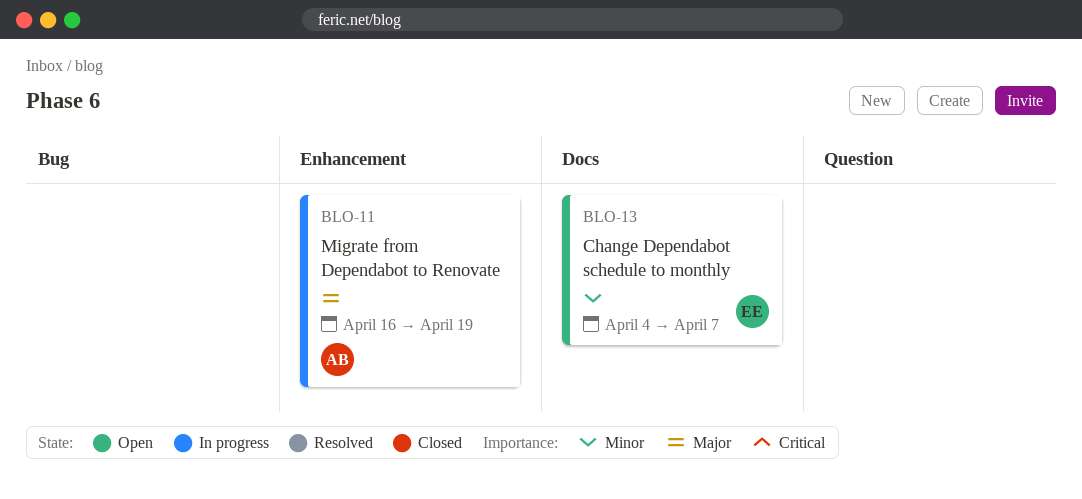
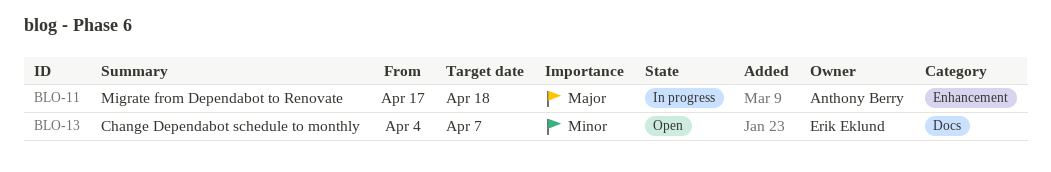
BLO-11, start: Apr 16 -> Apr 17
BLO-11, due: Apr 19 -> Apr 18

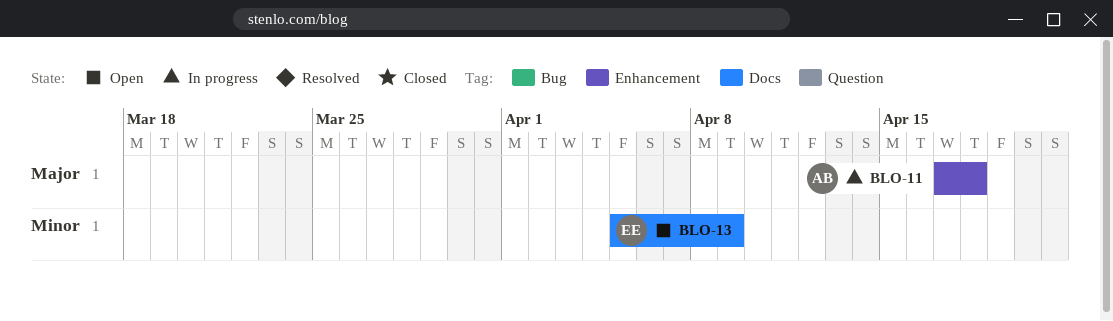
BLO-13, start: Apr 4 -> Apr 5
BLO-13, due: Apr 7 -> Apr 9

